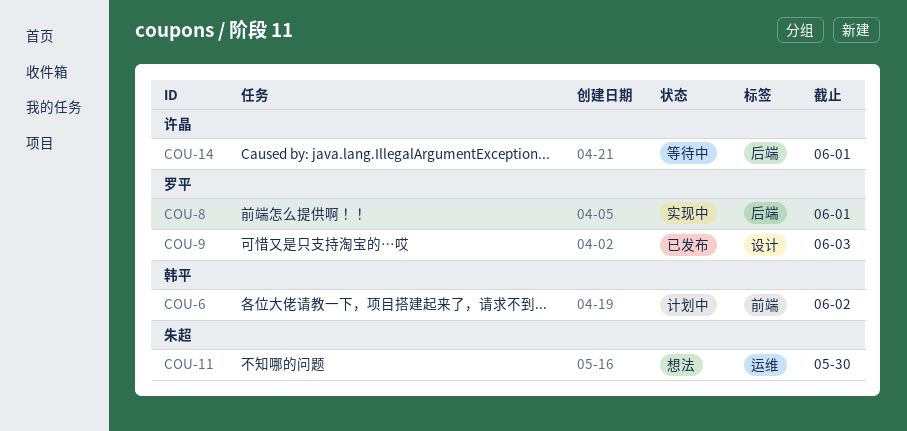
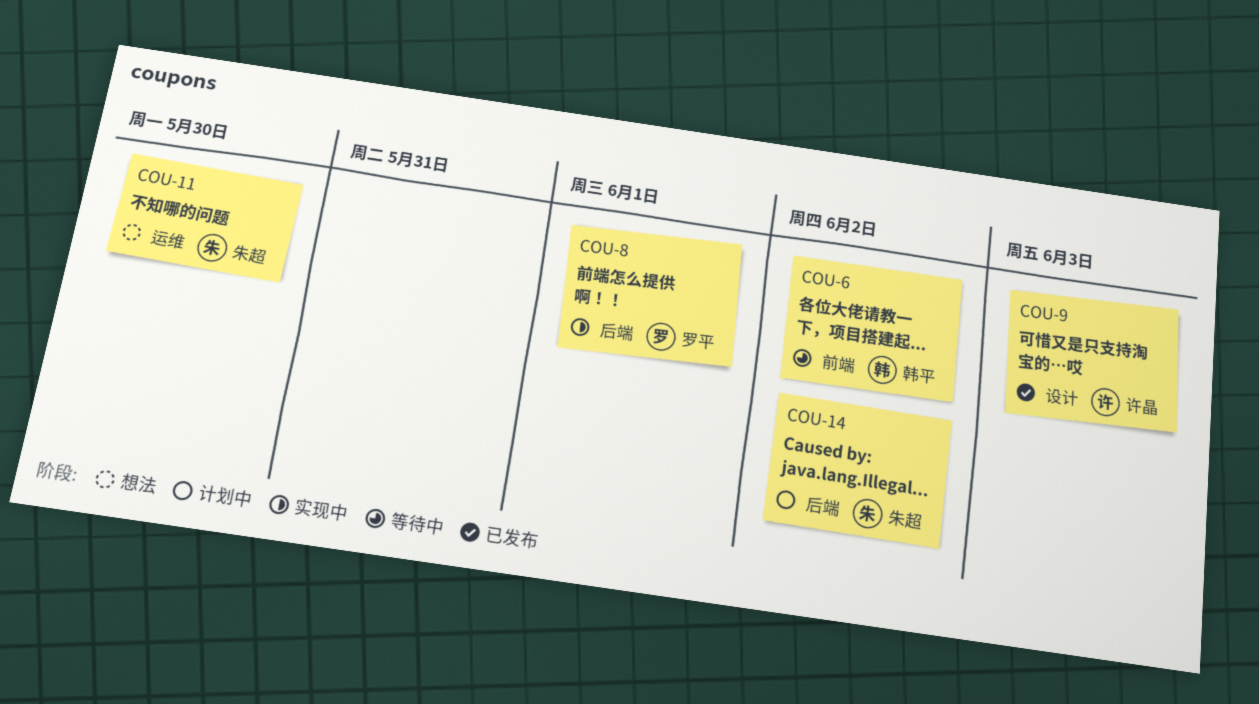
COU-6, status: 计划中 -> 等待中
COU-9, owner: 罗平 -> 许晶
COU-14, status: 等待中 -> 计划中
COU-14, owner: 许晶 -> 朱超
COU-14, due: Jun 1 -> Jun 2

